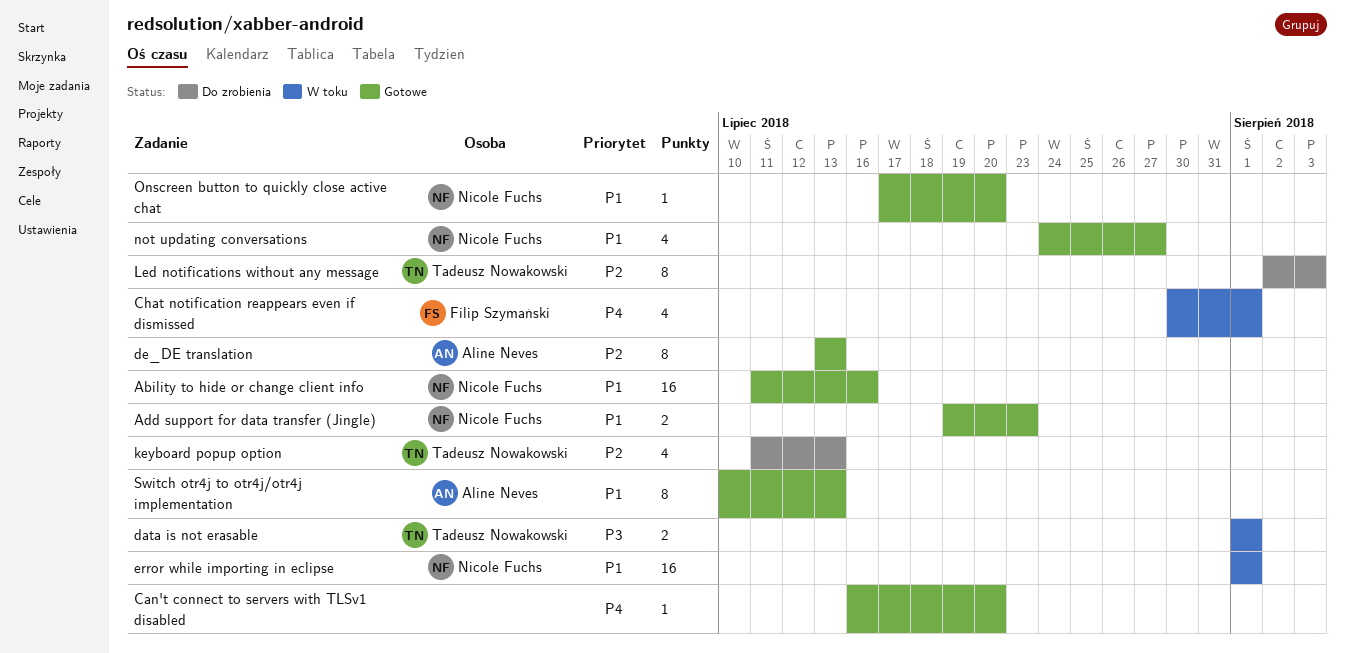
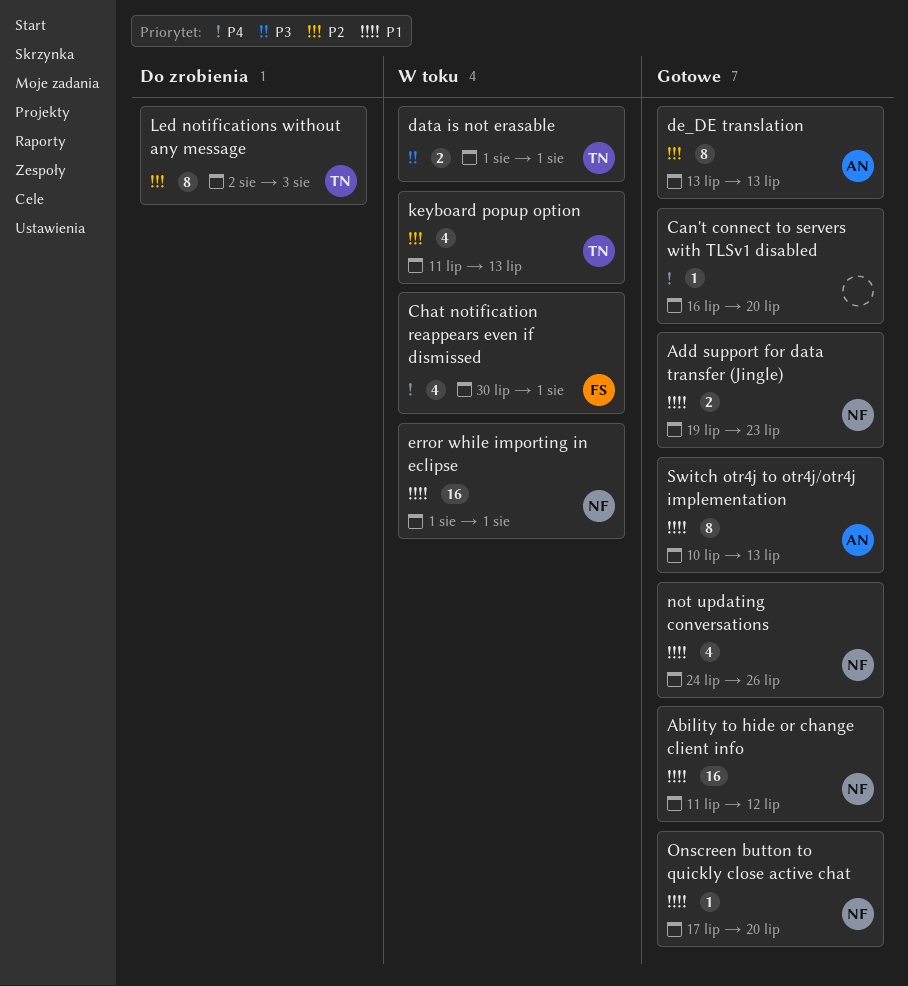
Ability to hide or change client info, due: Jul 16 -> Jul 12
keyboard popup option, status: Do zrobienia -> W toku
not updating conversations, due: Jul 27 -> Jul 26

